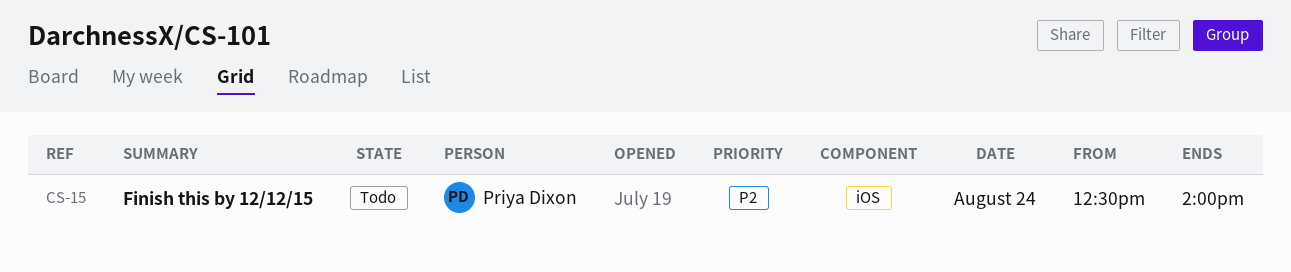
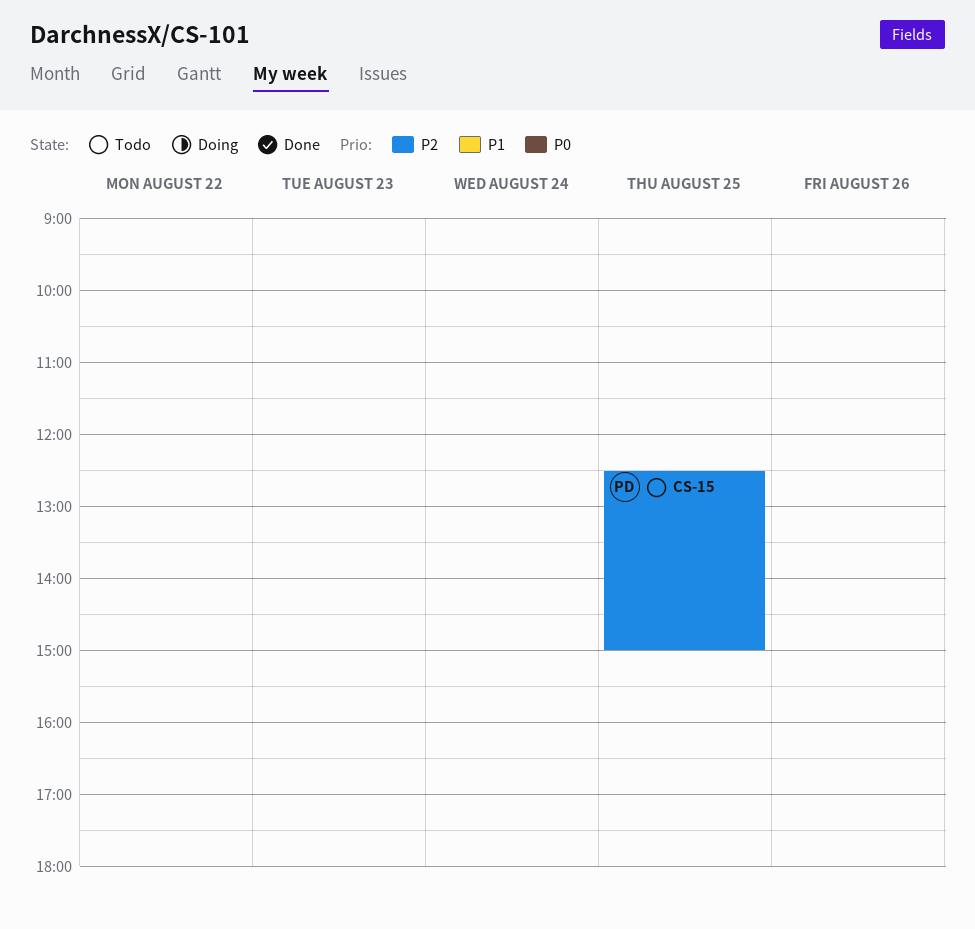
CS-15, day: Aug 24 -> Aug 25
CS-15, ends: 14:00 -> 15:00

